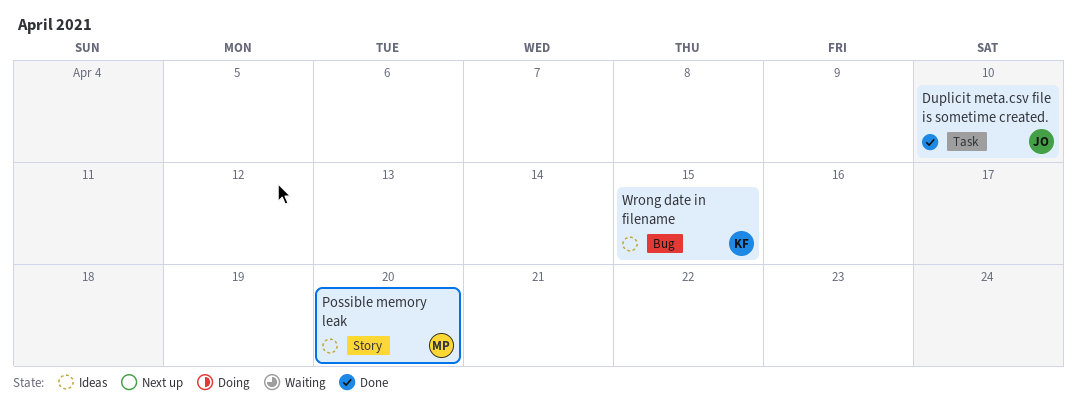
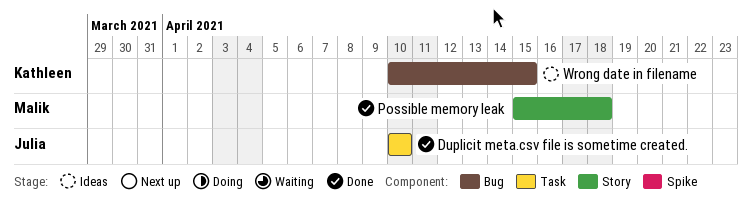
Possible memory leak, status: Ideas -> Done
Possible memory leak, due: Apr 20 -> Apr 18

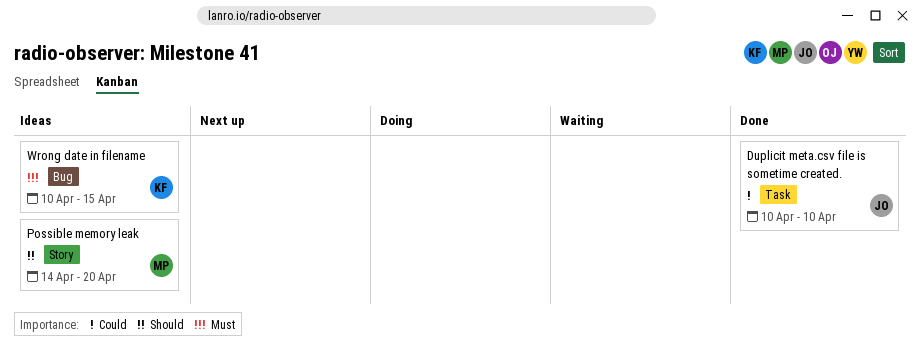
Possible memory leak, status: Done -> Ideas
Possible memory leak, start: Apr 15 -> Apr 14
Possible memory leak, due: Apr 18 -> Apr 20

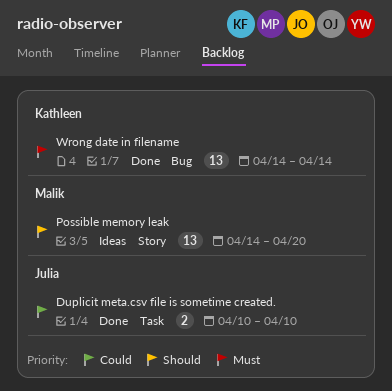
Wrong date in filename, status: Ideas -> Done
Wrong date in filename, start: Apr 10 -> Apr 14
Wrong date in filename, due: Apr 15 -> Apr 14

